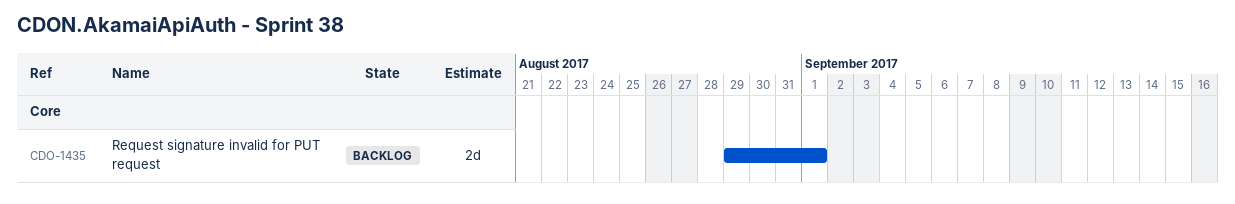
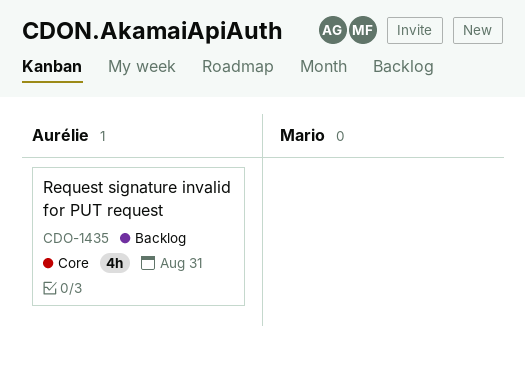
CDO-1435, estimate: 2d -> 4h
CDO-1435, due: Sep 1 -> Aug 31

